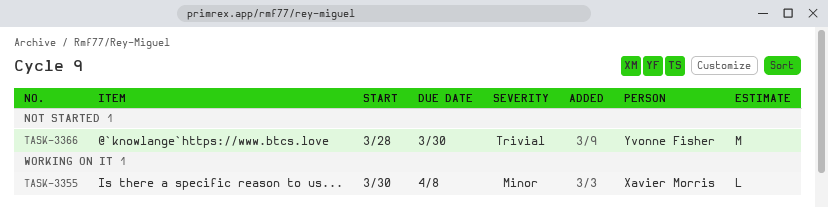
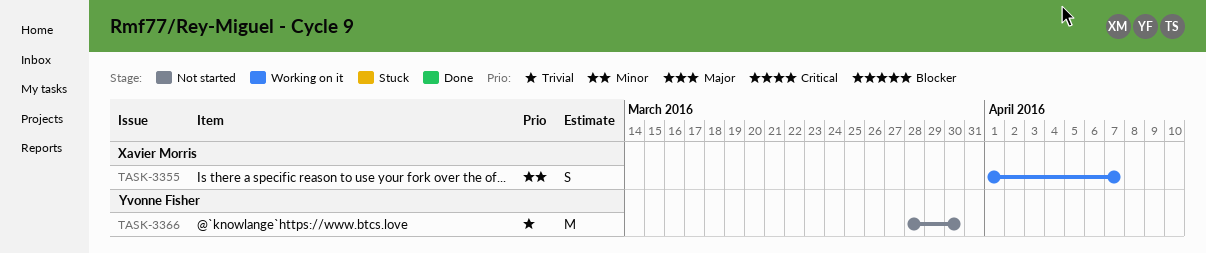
TASK-3355, estimate: L -> S
TASK-3355, start: Mar 30 -> Apr 1
TASK-3355, due: Apr 8 -> Apr 7

